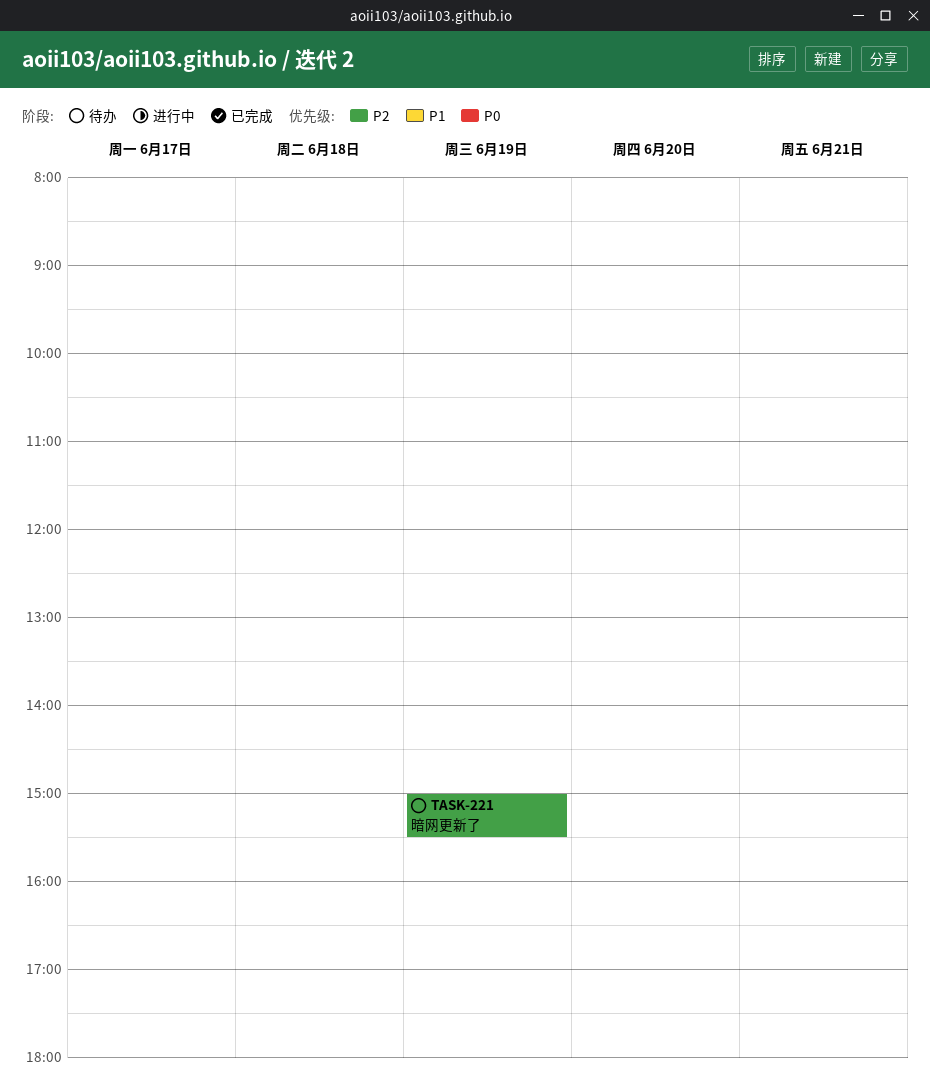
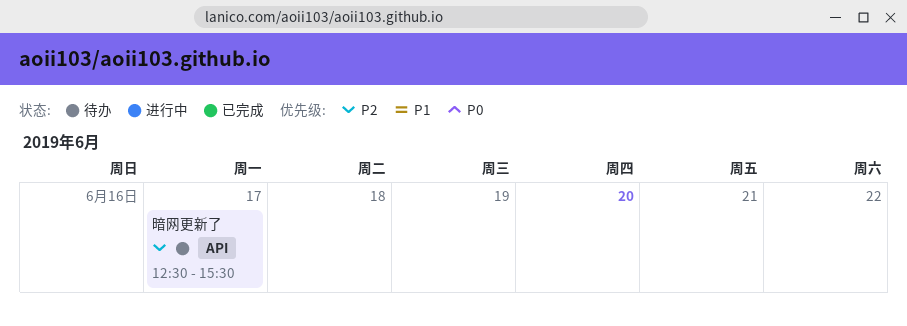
暗网更新了, day: Jun 19 -> Jun 17
暗网更新了, begins: 15:00 -> 12:30

